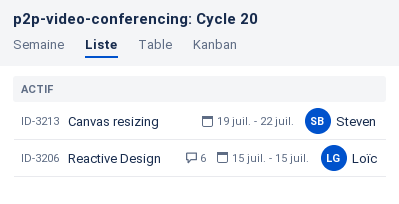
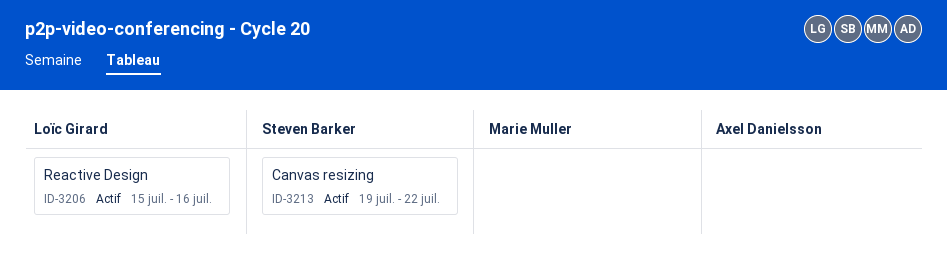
ID-3206, due: Jul 15 -> Jul 16

